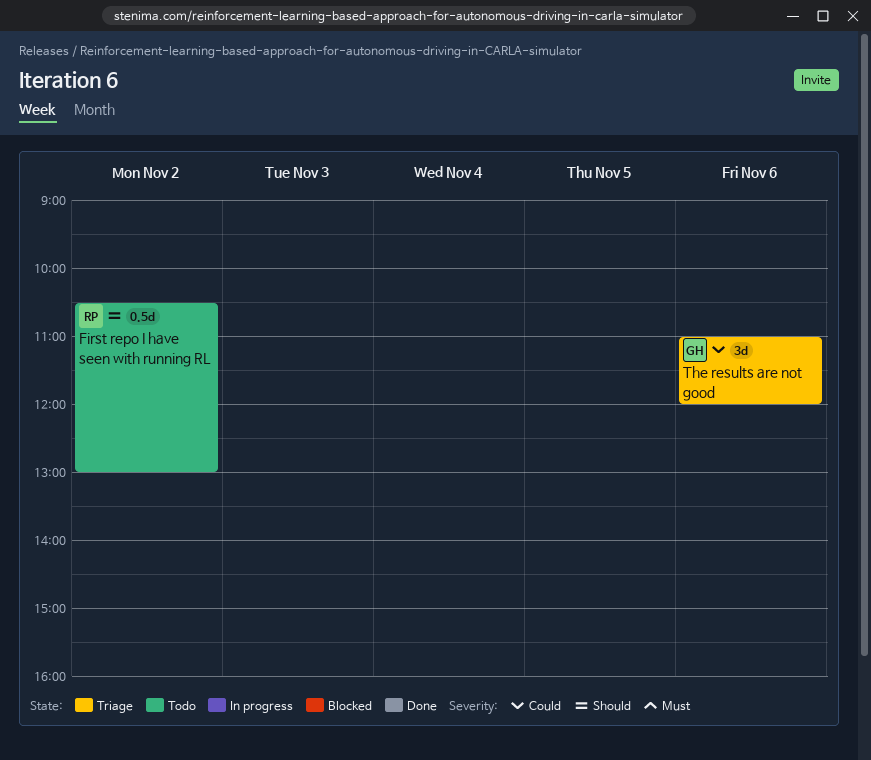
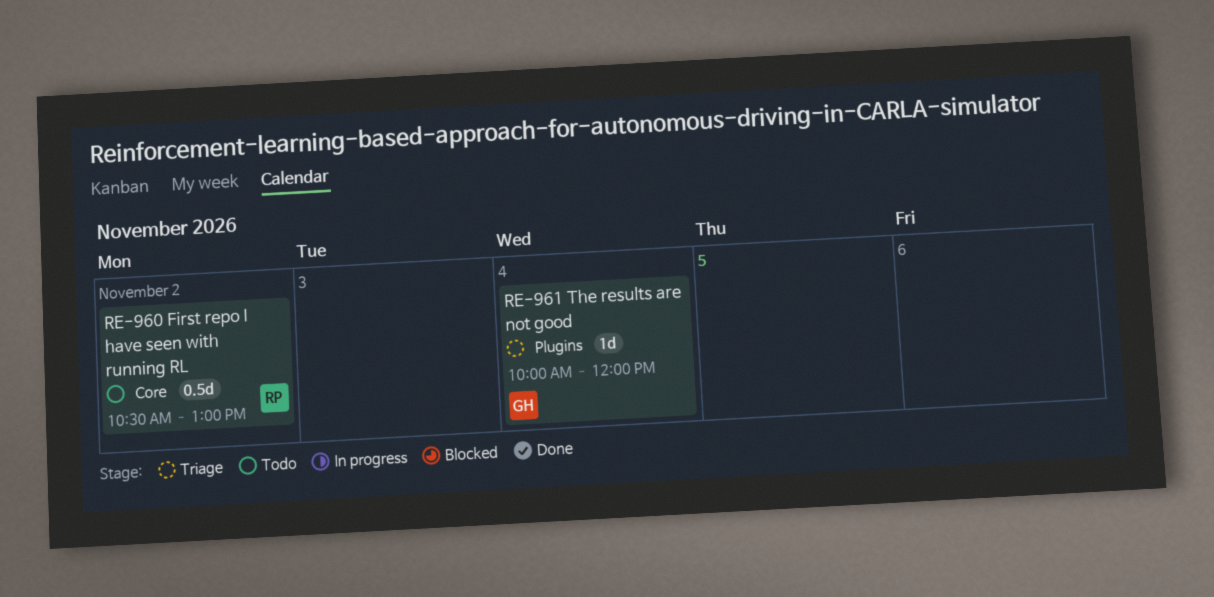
The results are not good, estimate: 3d -> 1d
The results are not good, day: Nov 6 -> Nov 4
The results are not good, begins: 11:00 -> 10:00

